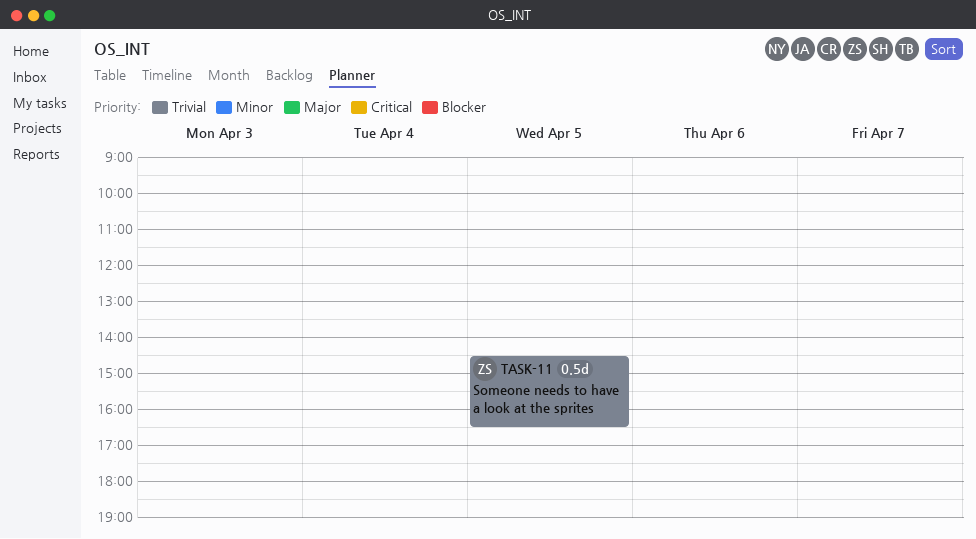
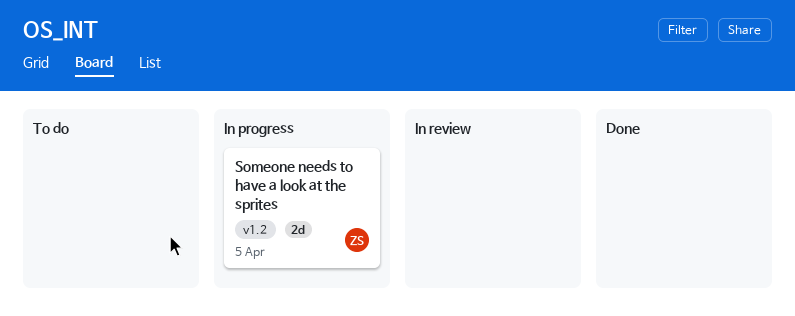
Someone needs to have a look at the sprites, estimate: 0.5d -> 2d

